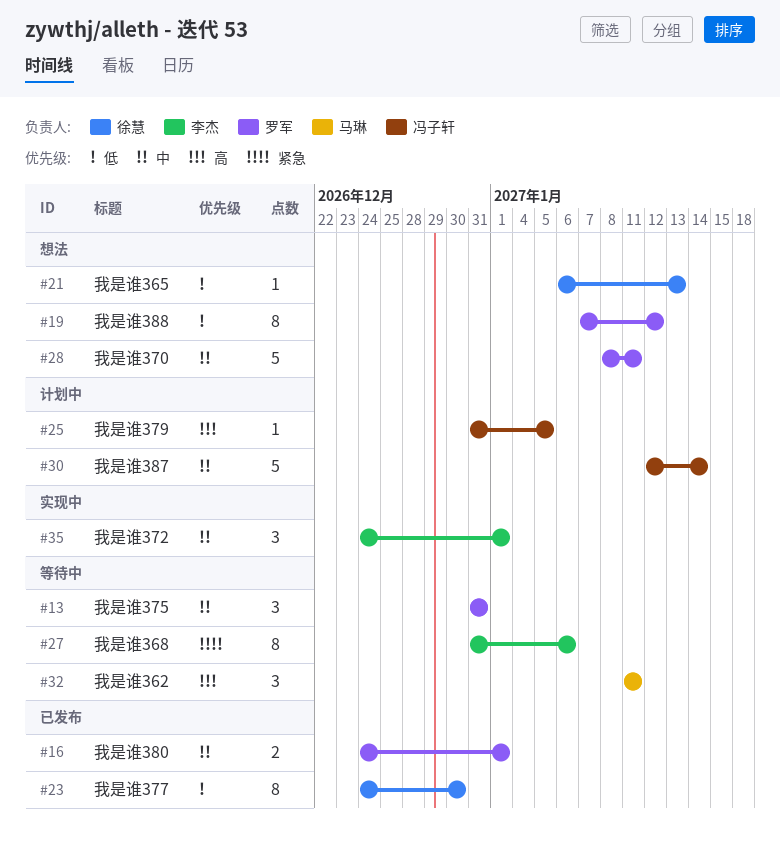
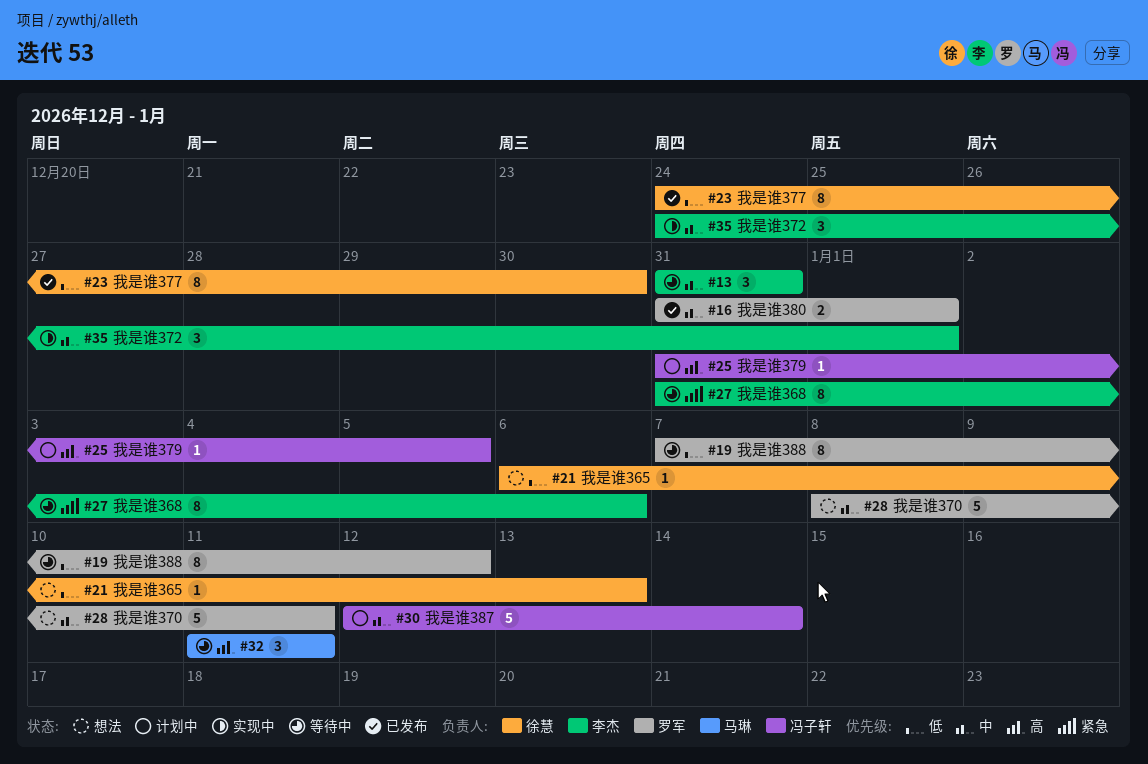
#13, owner: 罗军 -> 李杰
#16, start: Dec 24 -> Dec 31
#19, status: 想法 -> 等待中

